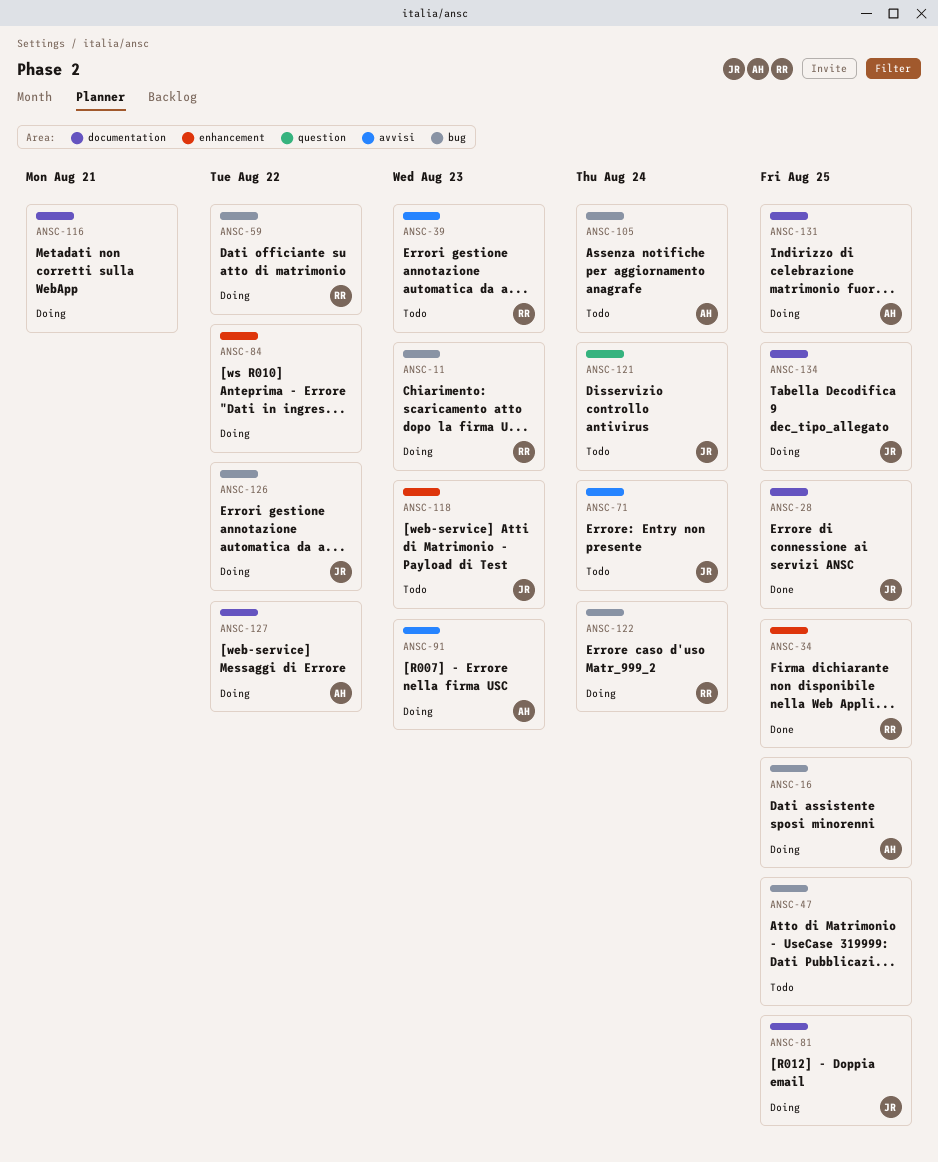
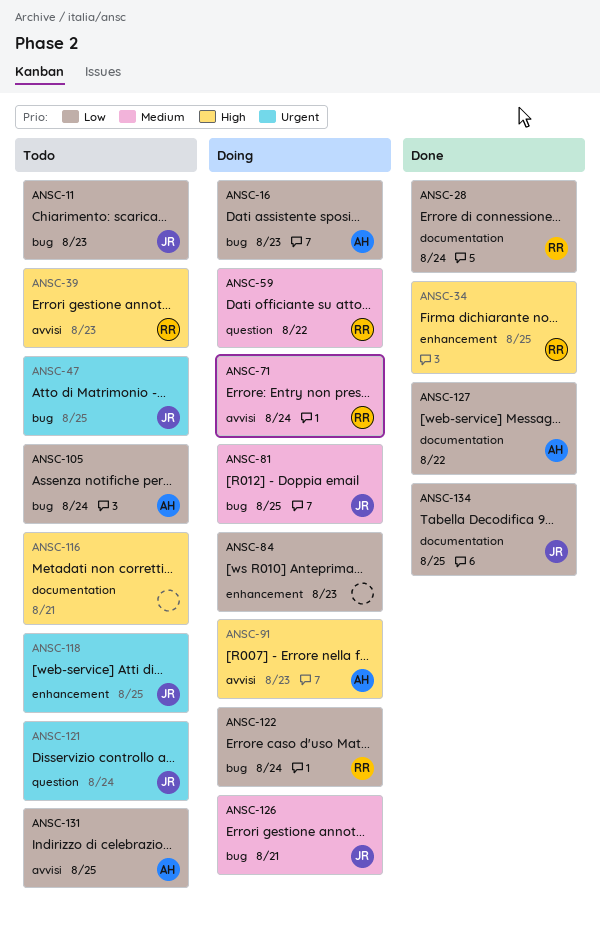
ANSC-11, status: Doing -> Todo
ANSC-11, owner: RR -> JR
ANSC-16, due: Aug 25 -> Aug 23
ANSC-28, owner: JR -> RR
ANSC-28, due: Aug 25 -> Aug 24
ANSC-47, owner: none -> JR
ANSC-59, label: bug -> question
ANSC-71, status: Todo -> Doing
ANSC-71, owner: JR -> RR
ANSC-81, label: documentation -> bug
ANSC-84, due: Aug 22 -> Aug 23
ANSC-116, status: Doing -> Todo
ANSC-118, due: Aug 23 -> Aug 25
ANSC-126, due: Aug 22 -> Aug 21
ANSC-127, status: Doing -> Done
ANSC-131, status: Doing -> Todo
ANSC-131, label: documentation -> avvisi
ANSC-134, status: Doing -> Done

